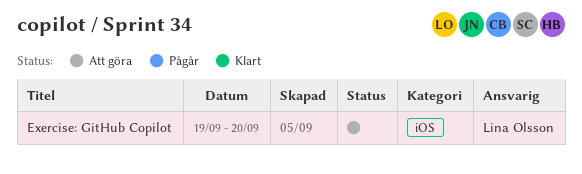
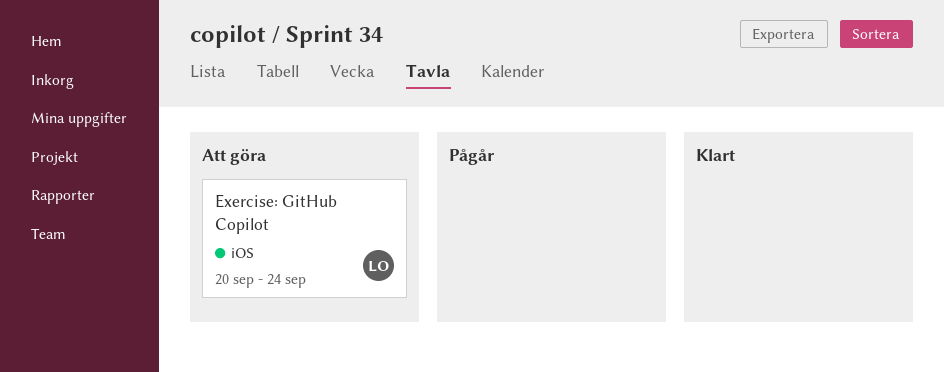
Exercise: GitHub Copilot, start: Sep 19 -> Sep 20
Exercise: GitHub Copilot, due: Sep 20 -> Sep 24

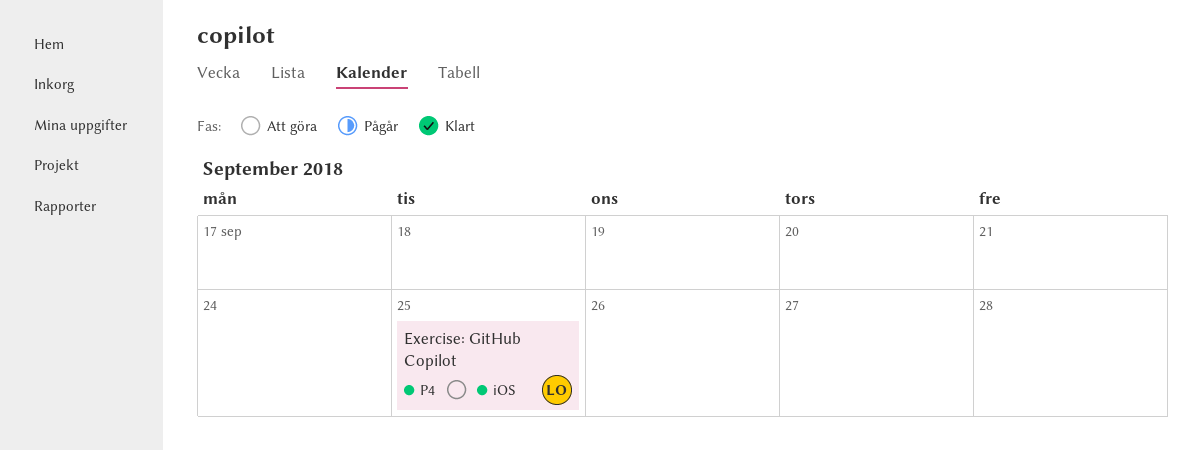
Exercise: GitHub Copilot, due: Sep 24 -> Sep 25

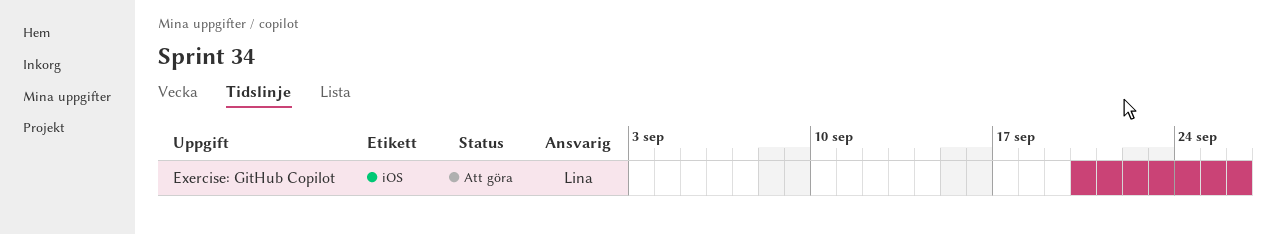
Exercise: GitHub Copilot, due: Sep 25 -> Sep 26

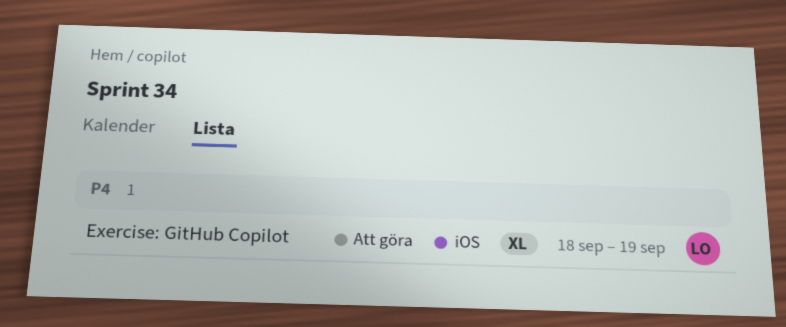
Exercise: GitHub Copilot, start: Sep 20 -> Sep 18
Exercise: GitHub Copilot, due: Sep 26 -> Sep 19

